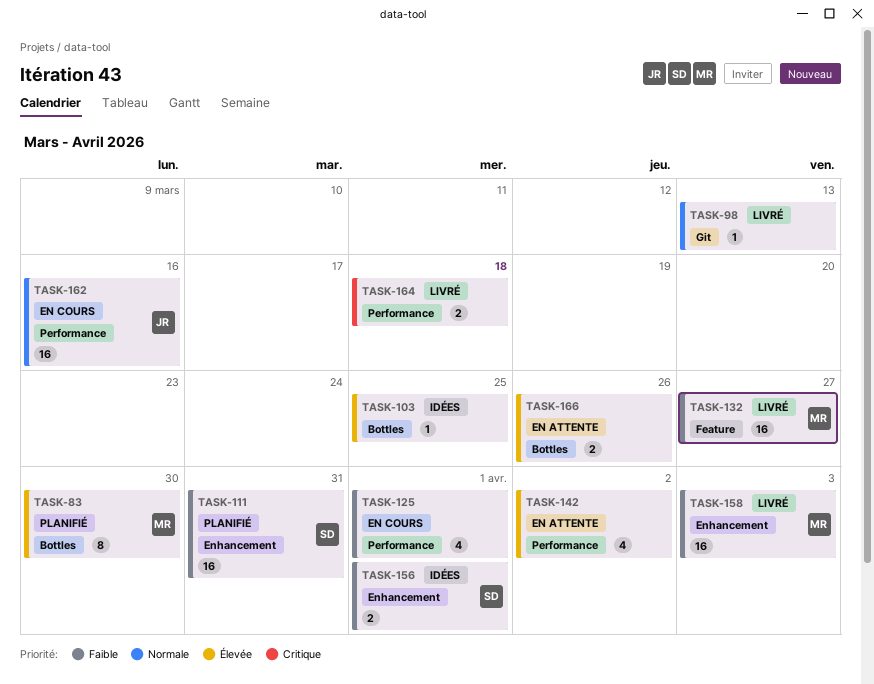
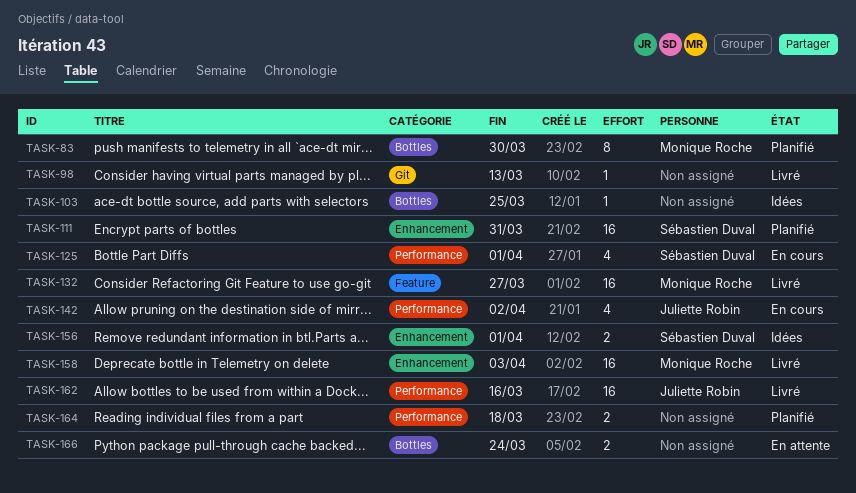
TASK-125, owner: none -> Sébastien Duval
TASK-142, status: En attente -> En cours
TASK-142, owner: none -> Juliette Robin
TASK-162, status: En cours -> Livré
TASK-164, status: Livré -> Planifié
TASK-166, due: Mar 26 -> Mar 24

